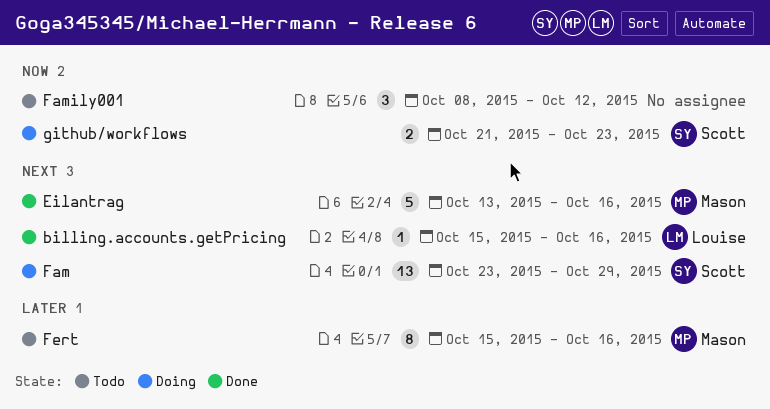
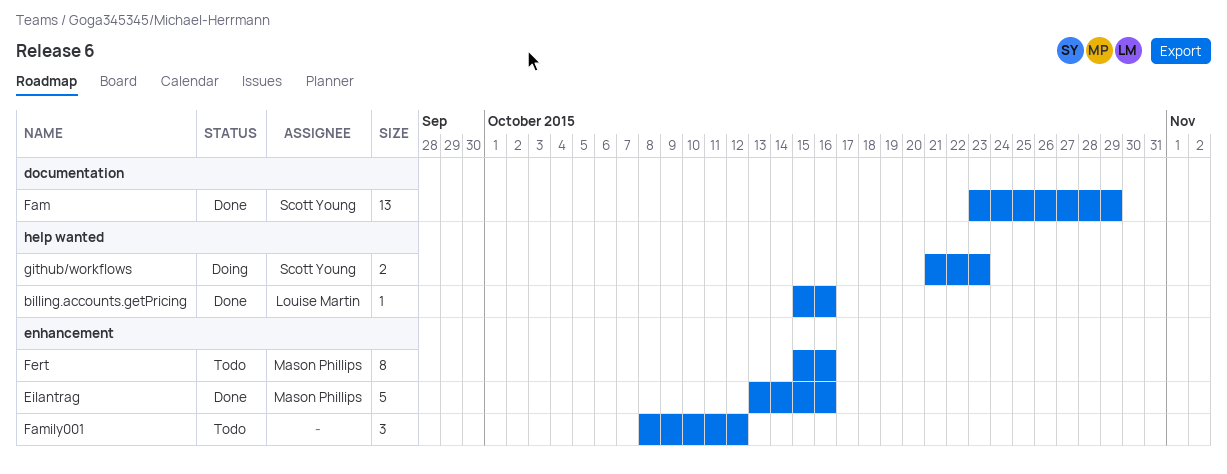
Fam, status: Doing -> Done

